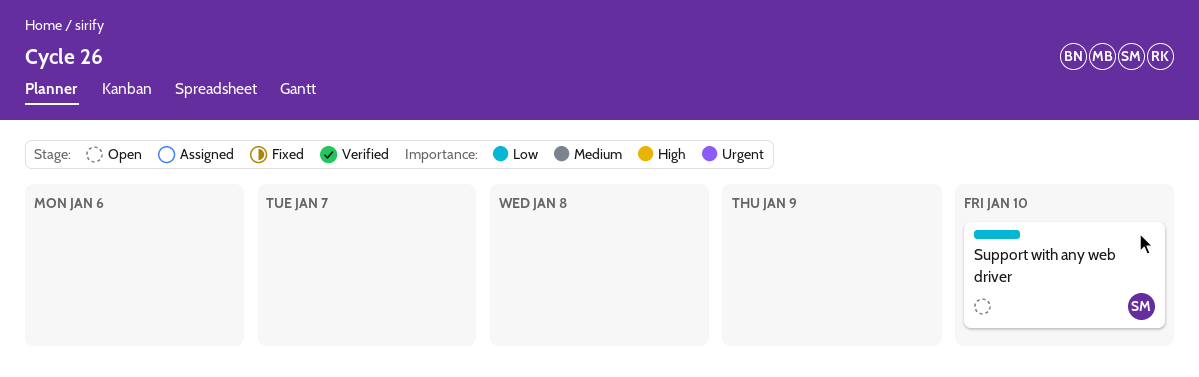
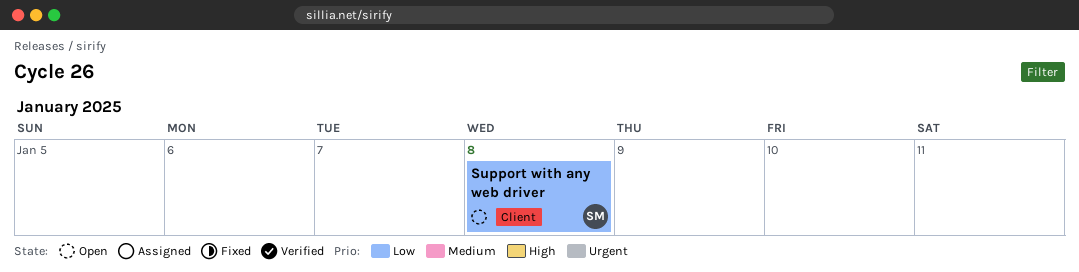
Support with any web driver, due: Jan 10 -> Jan 8

